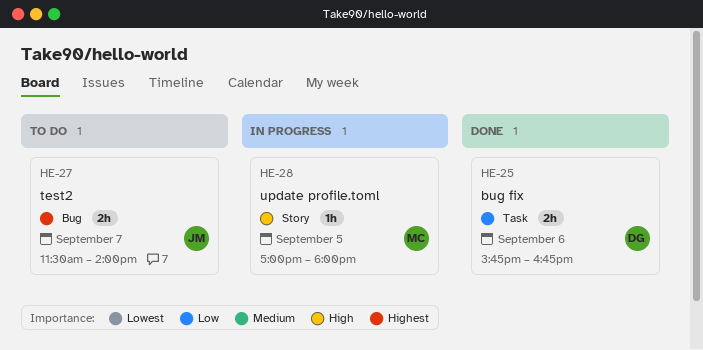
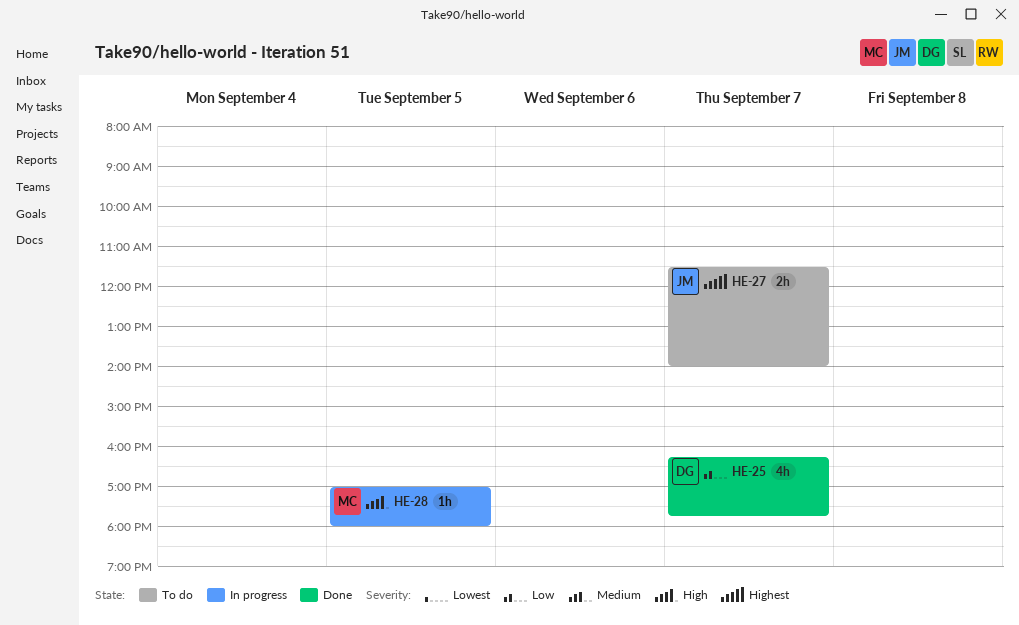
HE-25, estimate: 2h -> 4h
HE-25, day: Sep 6 -> Sep 7
HE-25, begins: 15:45 -> 16:15
HE-25, ends: 16:45 -> 17:45

